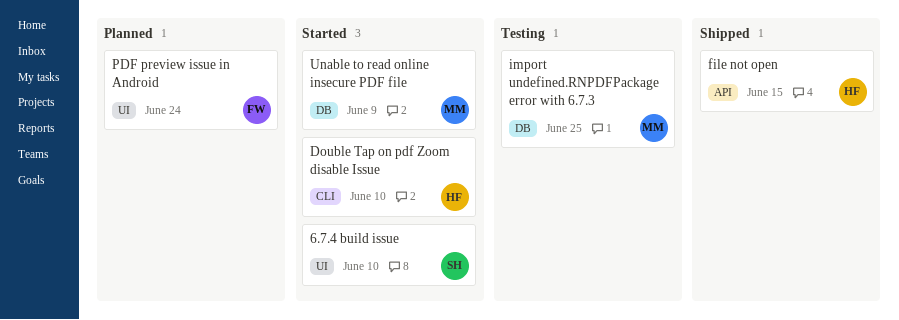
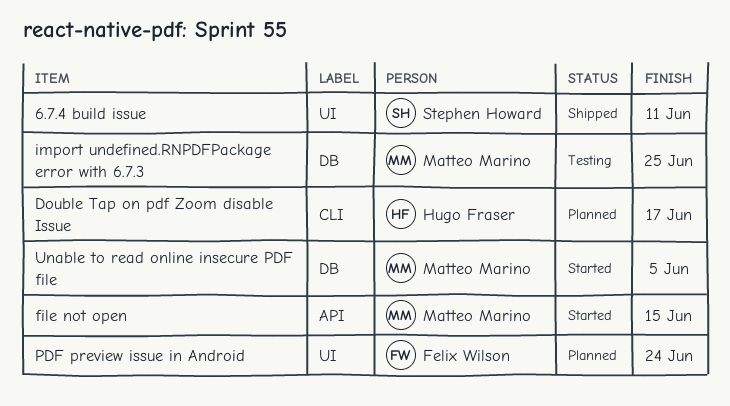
6.7.4 build issue, status: Started -> Shipped
6.7.4 build issue, due: Jun 10 -> Jun 11
Double Tap on pdf Zoom disable Issue, status: Started -> Planned
Double Tap on pdf Zoom disable Issue, due: Jun 10 -> Jun 17
file not open, status: Shipped -> Started
file not open, owner: Hugo Fraser -> Matteo Marino
Unable to read online insecure PDF file, due: Jun 9 -> Jun 5

